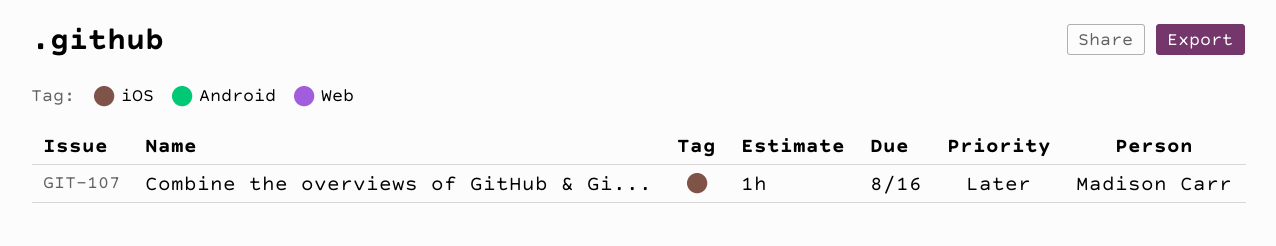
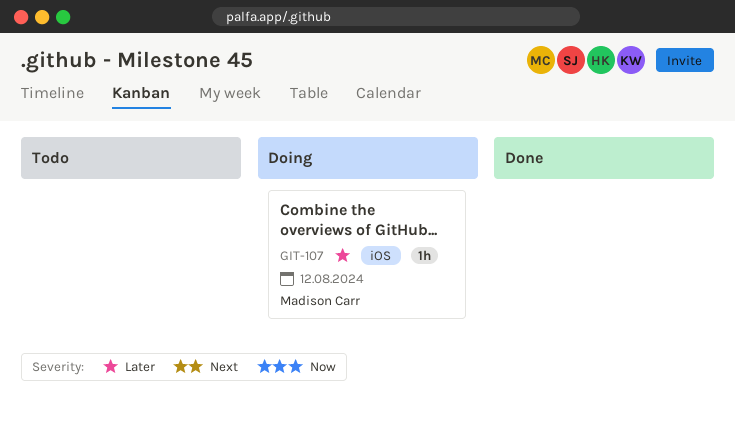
GIT-107, due: Aug 16 -> Aug 12

